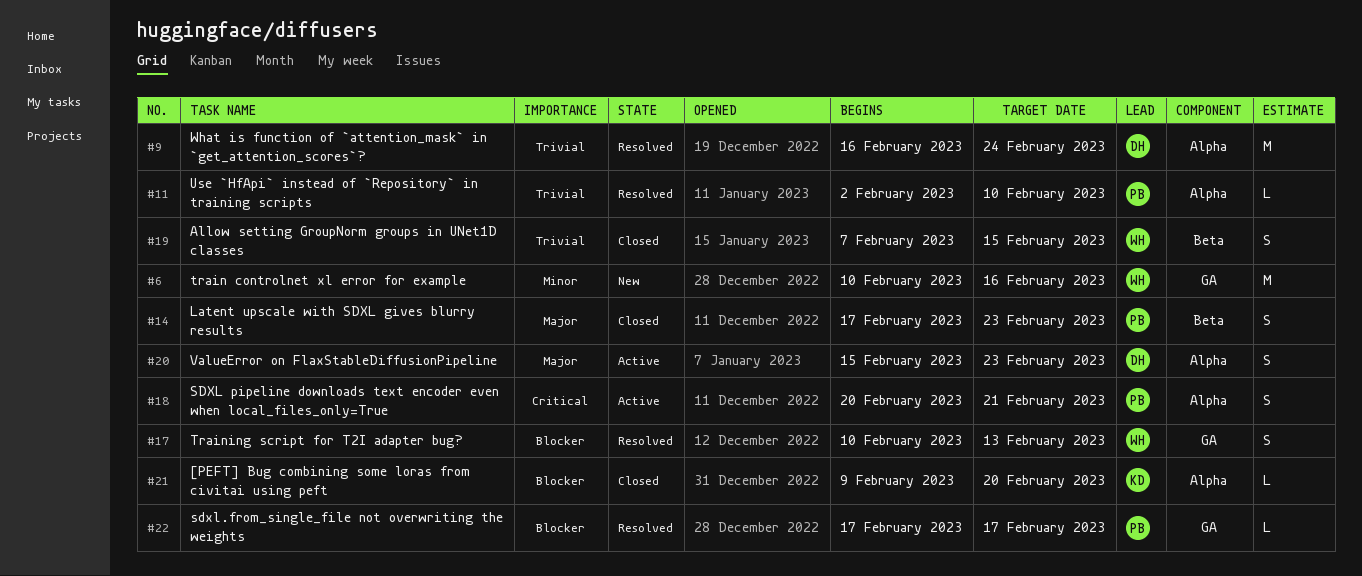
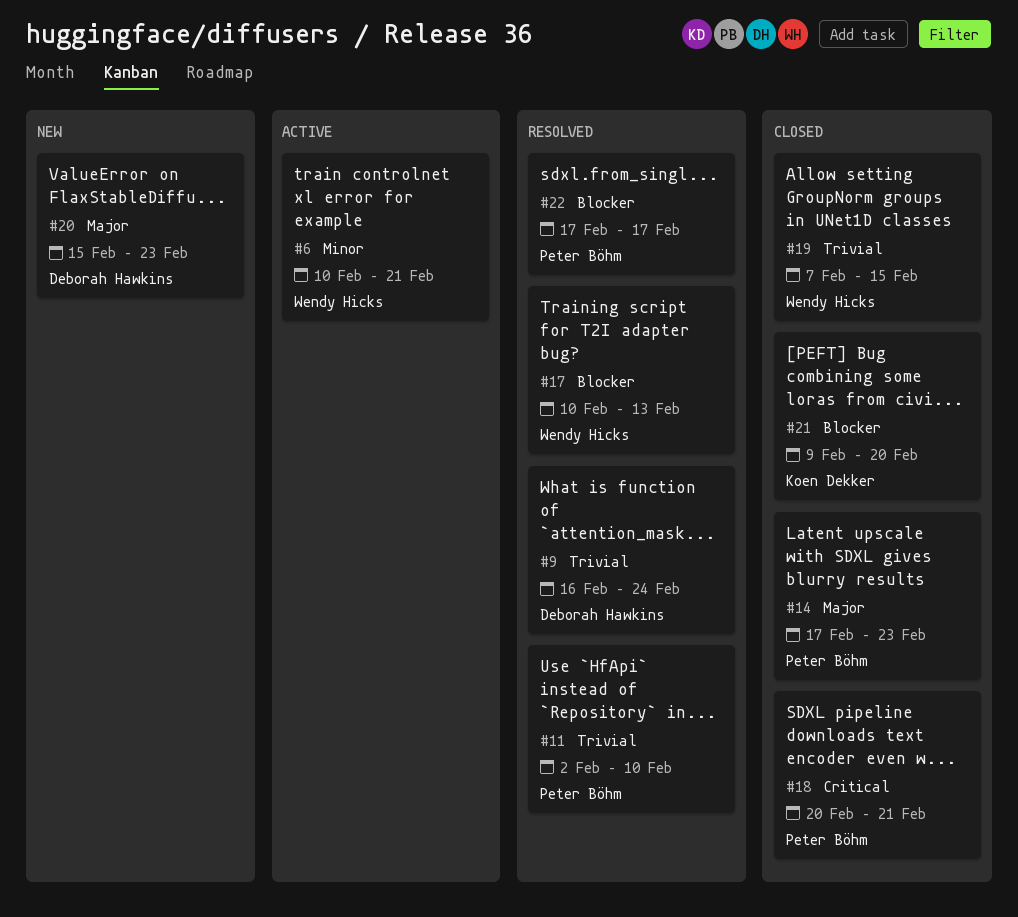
#6, status: New -> Active
#6, due: Feb 16 -> Feb 21
#18, status: Active -> Closed
#20, status: Active -> New

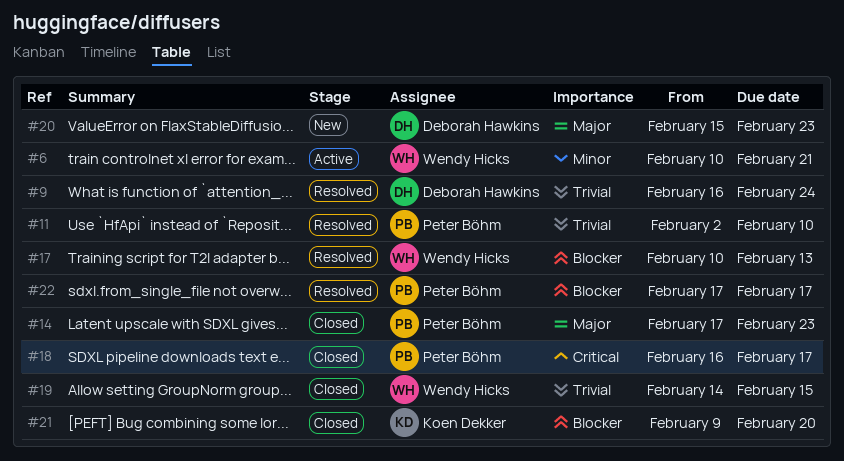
#18, start: Feb 20 -> Feb 16
#18, due: Feb 21 -> Feb 17
#19, start: Feb 7 -> Feb 14

